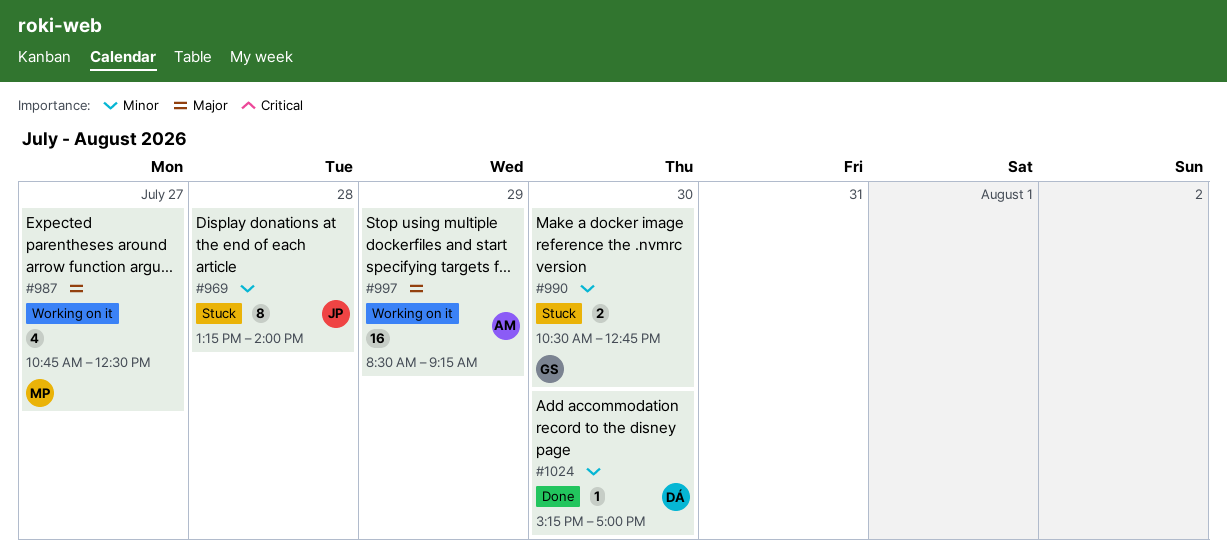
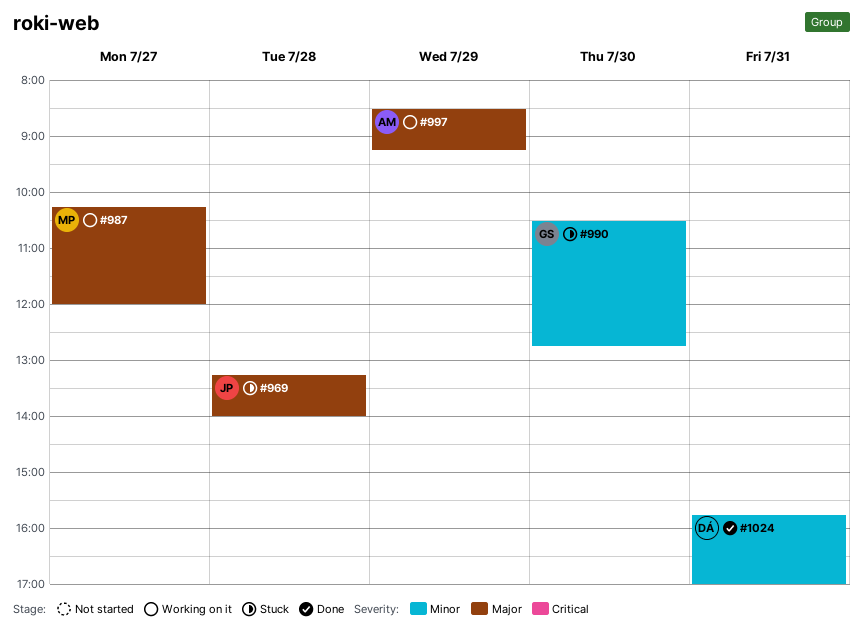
#969, priority: Minor -> Major
#987, begins: 10:45 -> 10:15
#987, ends: 12:30 -> 12:00
#1024, day: Jul 30 -> Jul 31
#1024, begins: 15:15 -> 15:45

